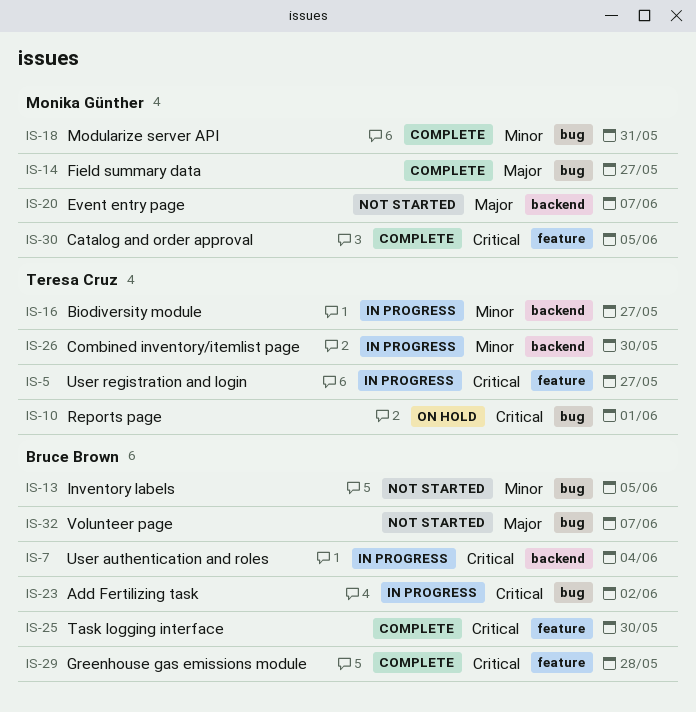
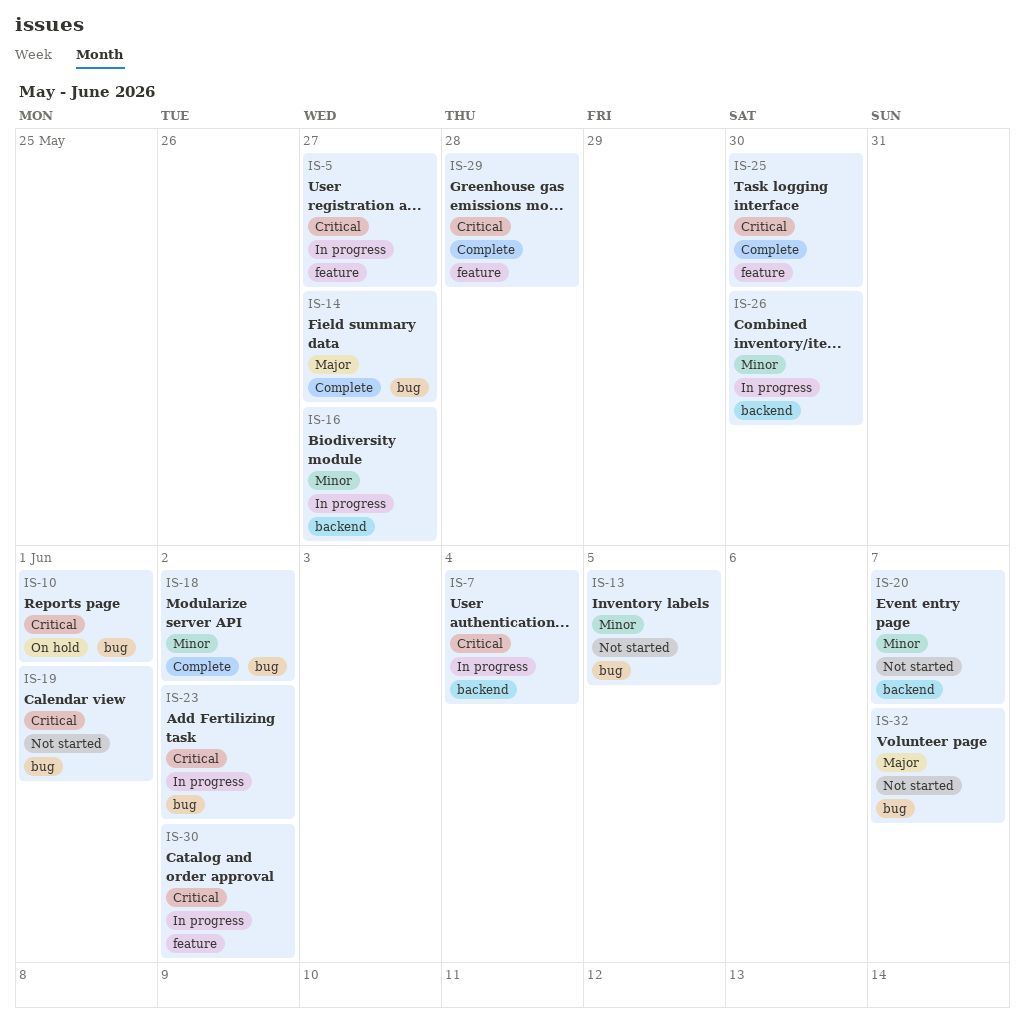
IS-18, due: May 31 -> Jun 2
IS-19: none -> present
IS-20, priority: Major -> Minor
IS-30, status: Complete -> In progress
IS-30, due: Jun 5 -> Jun 2

